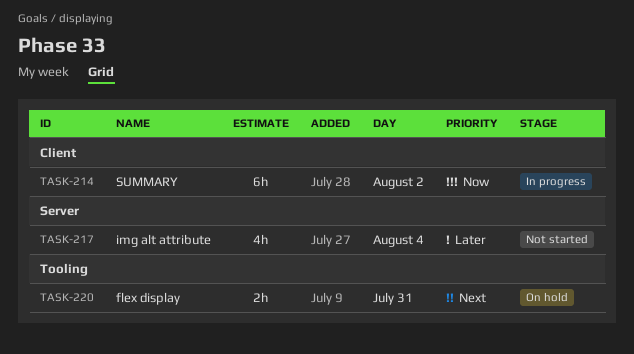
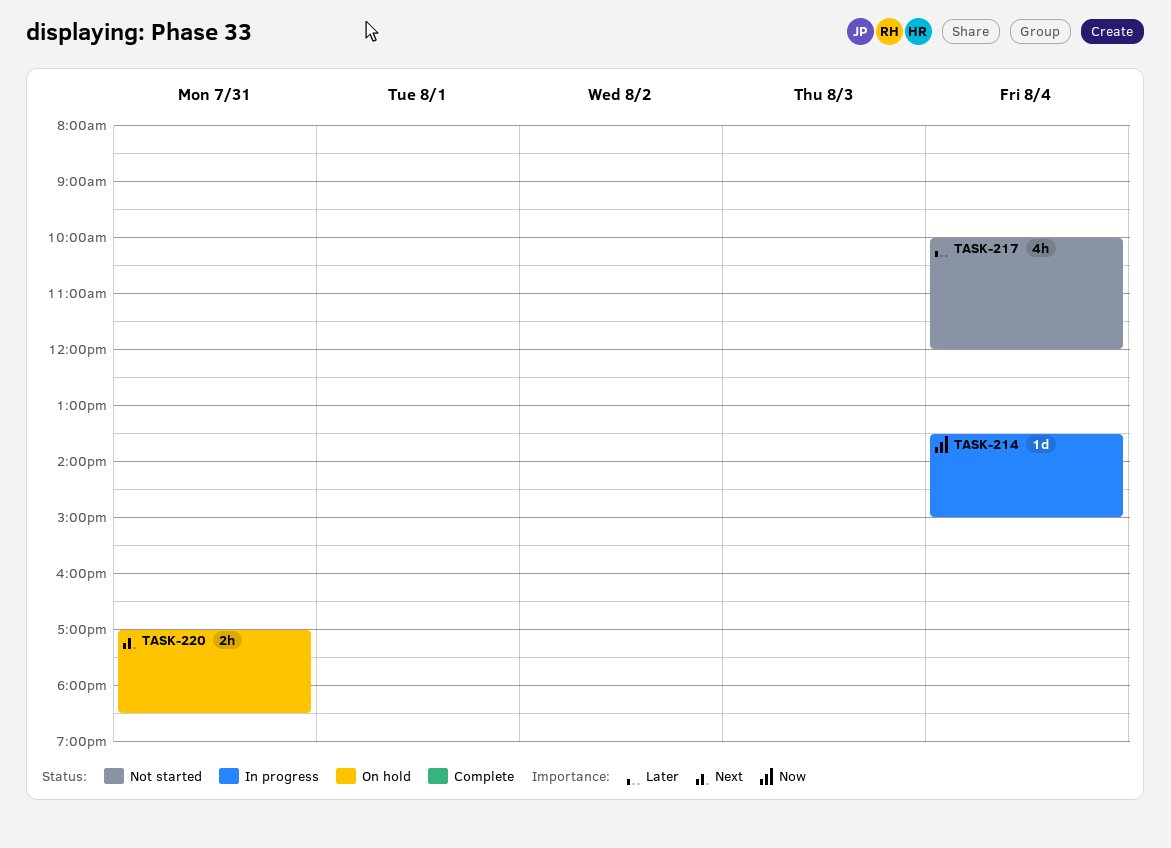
TASK-214, estimate: 6h -> 1d
TASK-214, day: Aug 2 -> Aug 4

